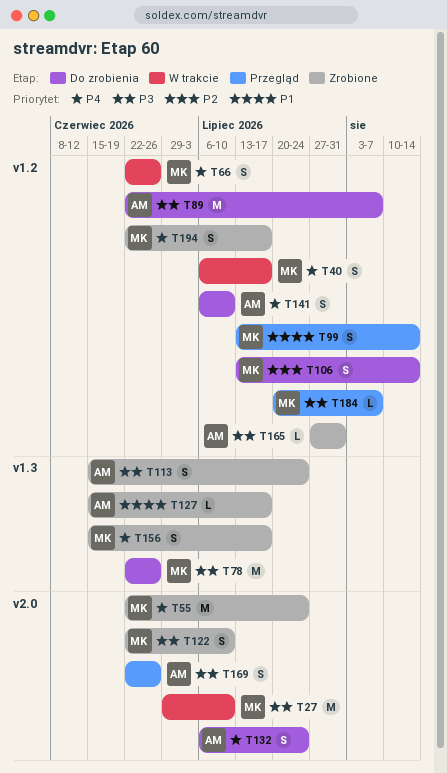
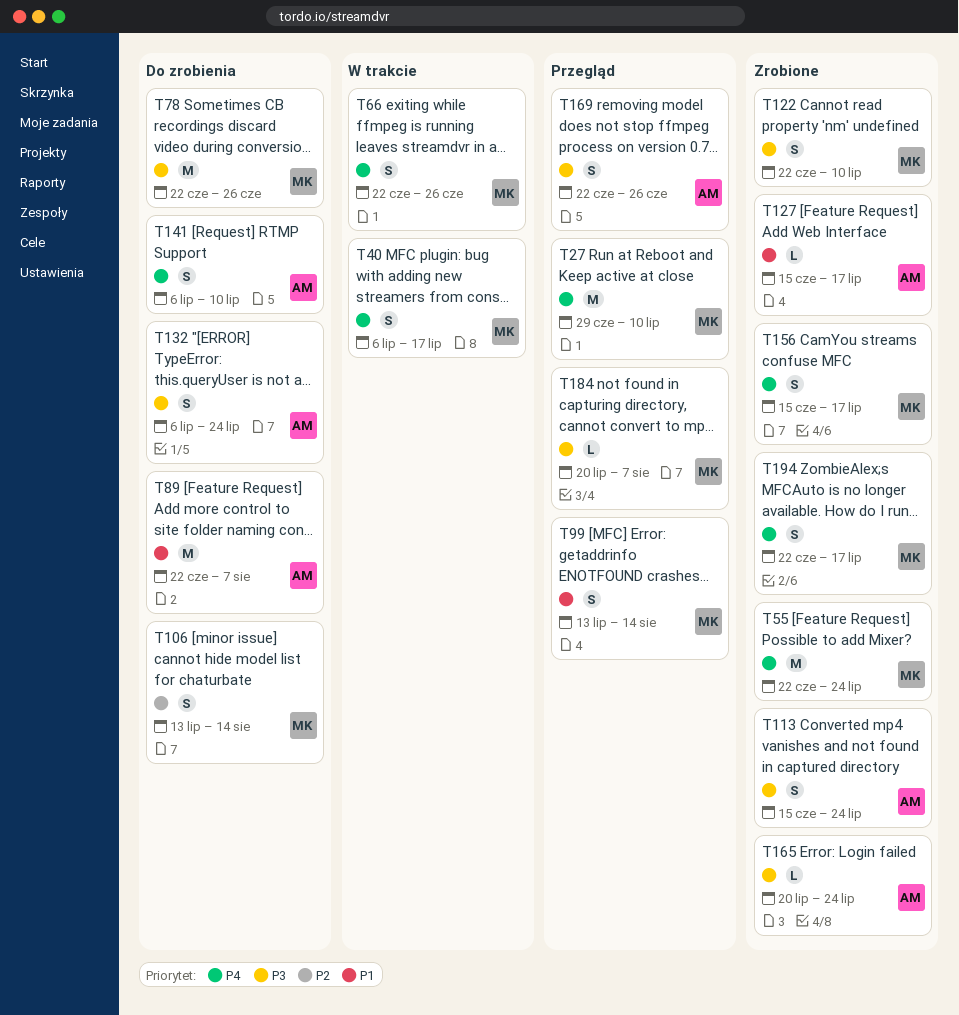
T27, status: W trakcie -> Przegląd
T27, priority: P3 -> P4
T89, priority: P3 -> P1
T132, priority: P4 -> P3
T165, start: Jul 27 -> Jul 20
T165, due: Jul 31 -> Jul 24

